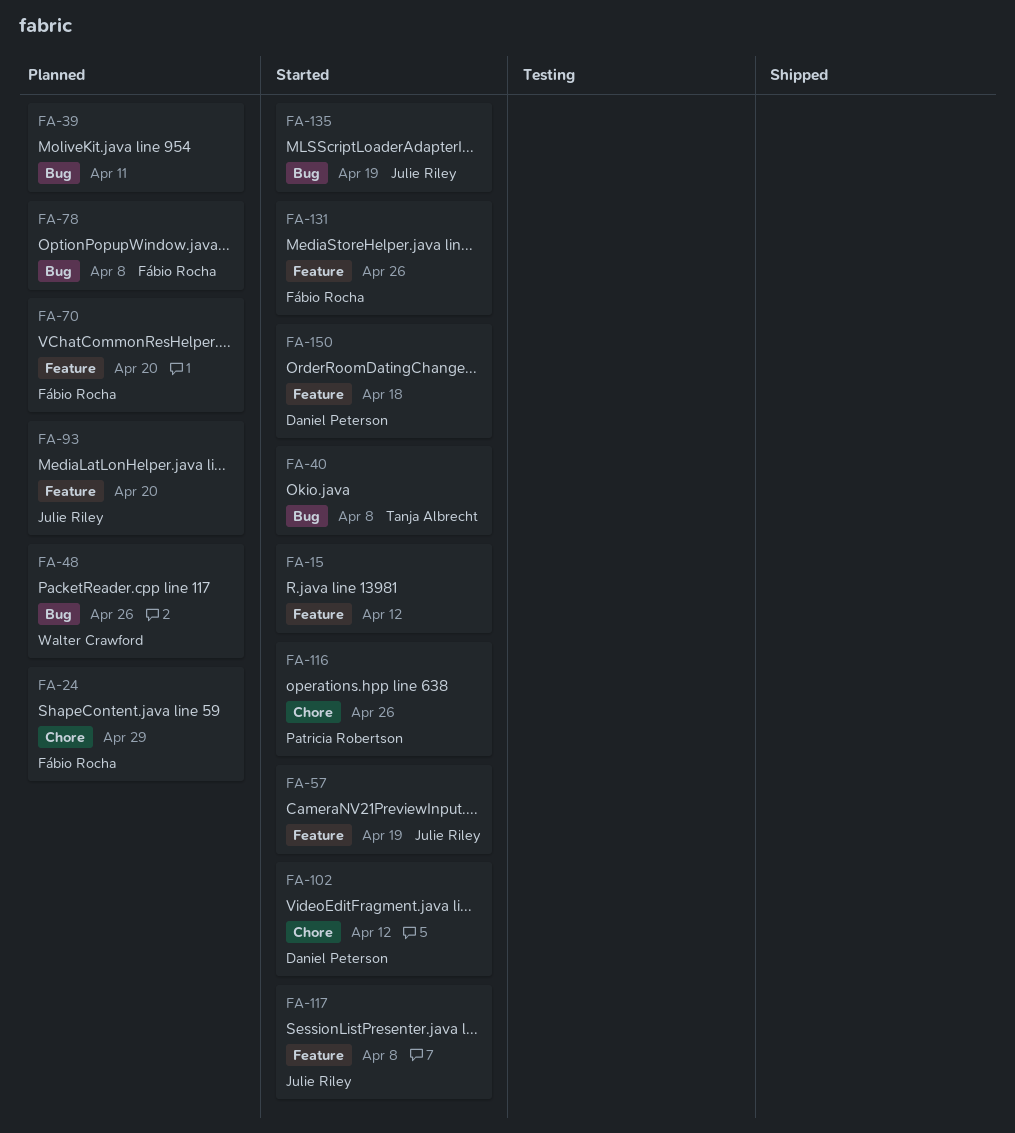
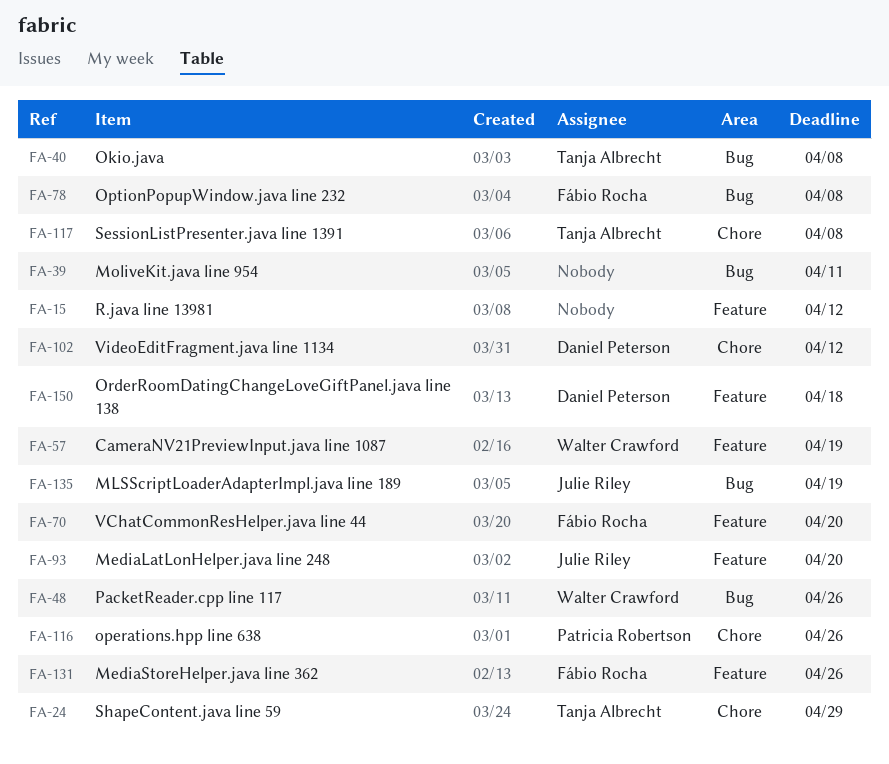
FA-24, owner: Fábio Rocha -> Tanja Albrecht
FA-57, owner: Julie Riley -> Walter Crawford
FA-117, owner: Julie Riley -> Tanja Albrecht
FA-117, label: Feature -> Chore

